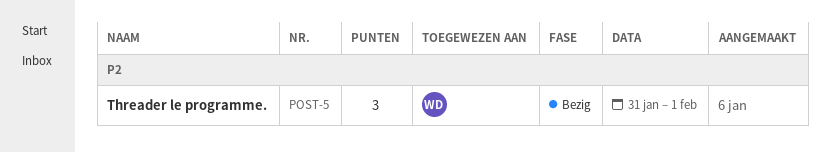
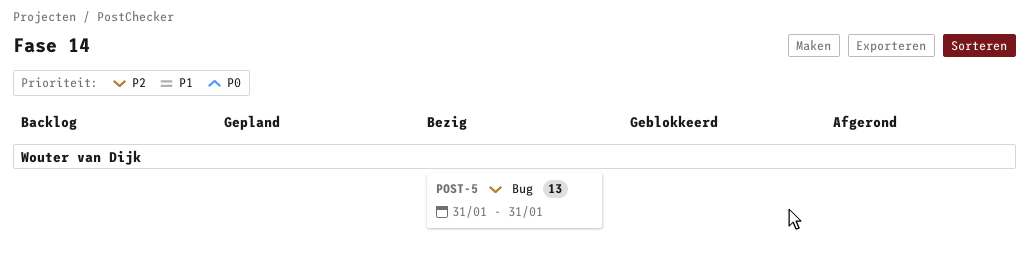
POST-5, estimate: 3 -> 13
POST-5, due: Feb 1 -> Jan 31

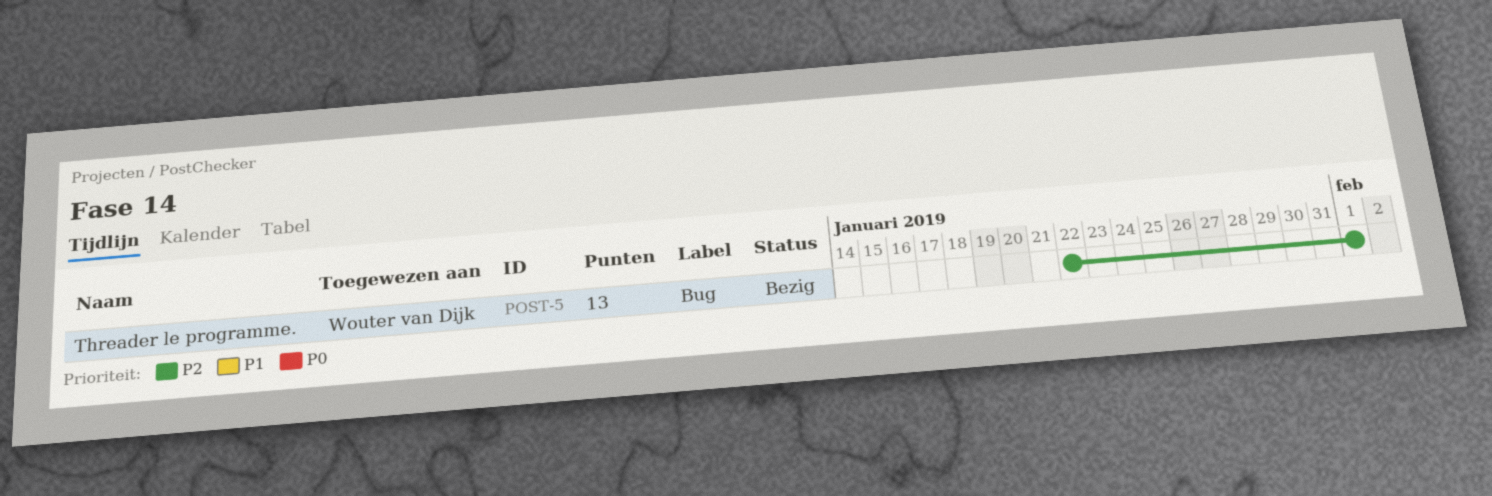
POST-5, start: Jan 31 -> Jan 22
POST-5, due: Jan 31 -> Feb 1

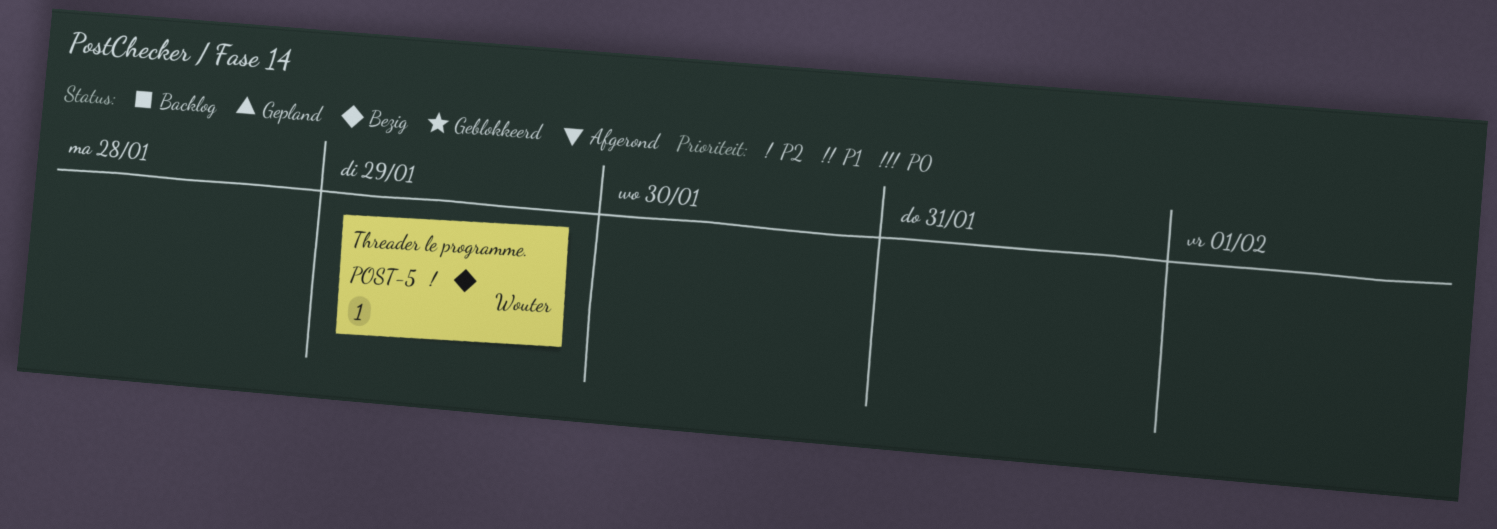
POST-5, estimate: 13 -> 1
POST-5, due: Feb 1 -> Jan 29

